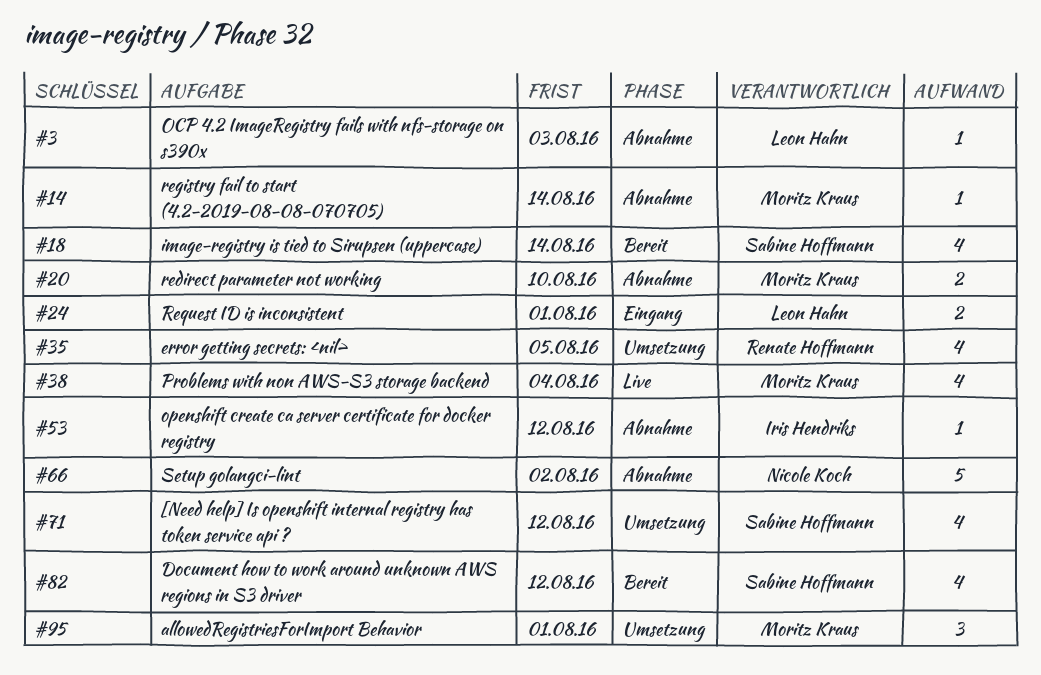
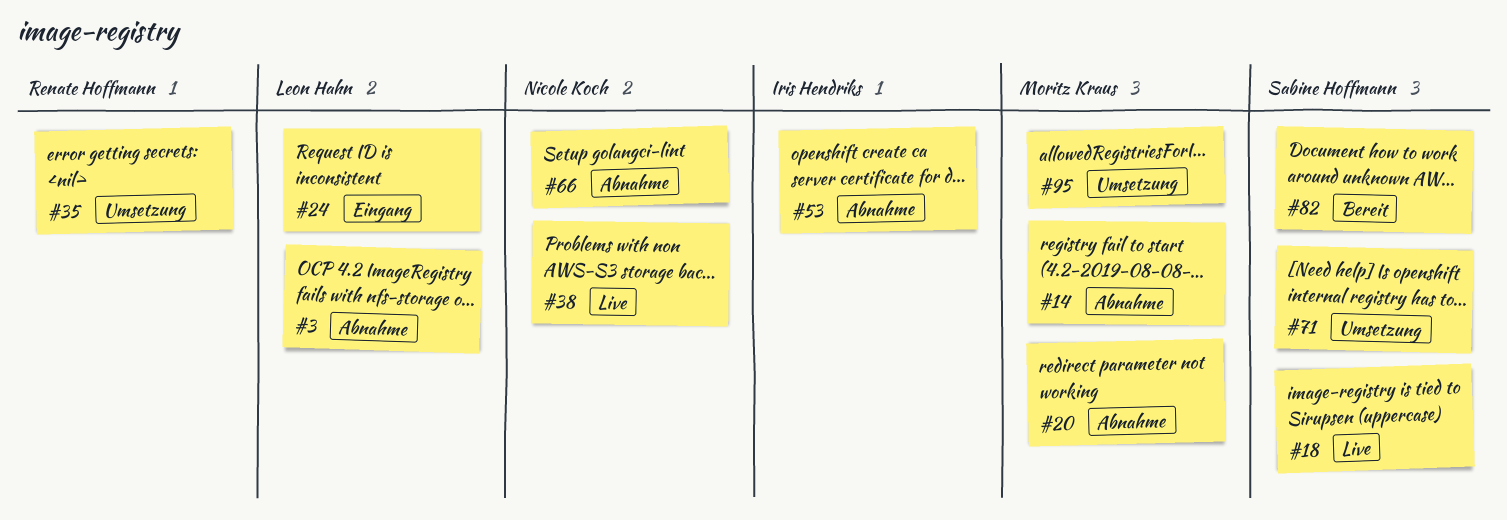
#18, status: Bereit -> Live
#38, owner: Moritz Kraus -> Nicole Koch

